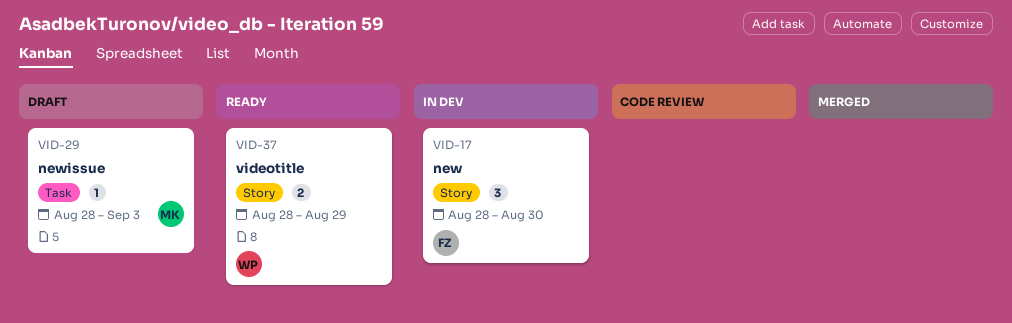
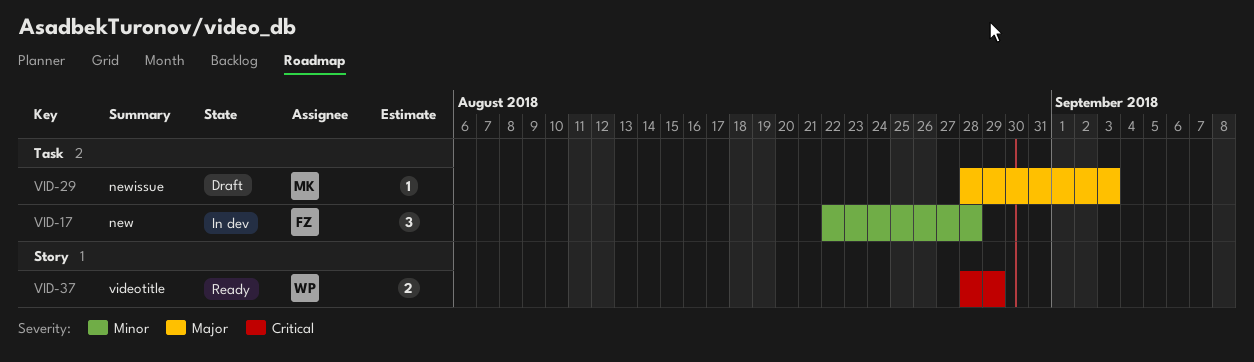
VID-17, label: Story -> Task
VID-17, start: Aug 28 -> Aug 22
VID-17, due: Aug 30 -> Aug 28

